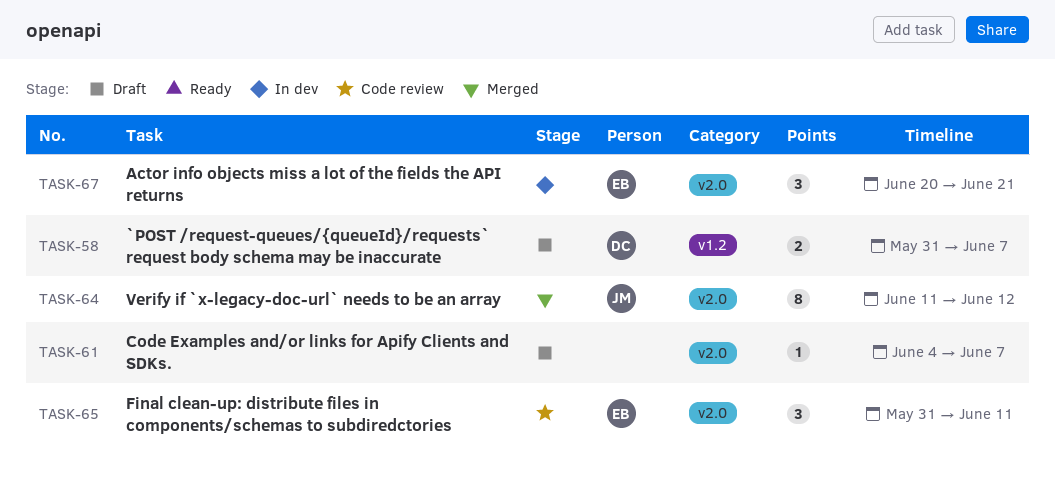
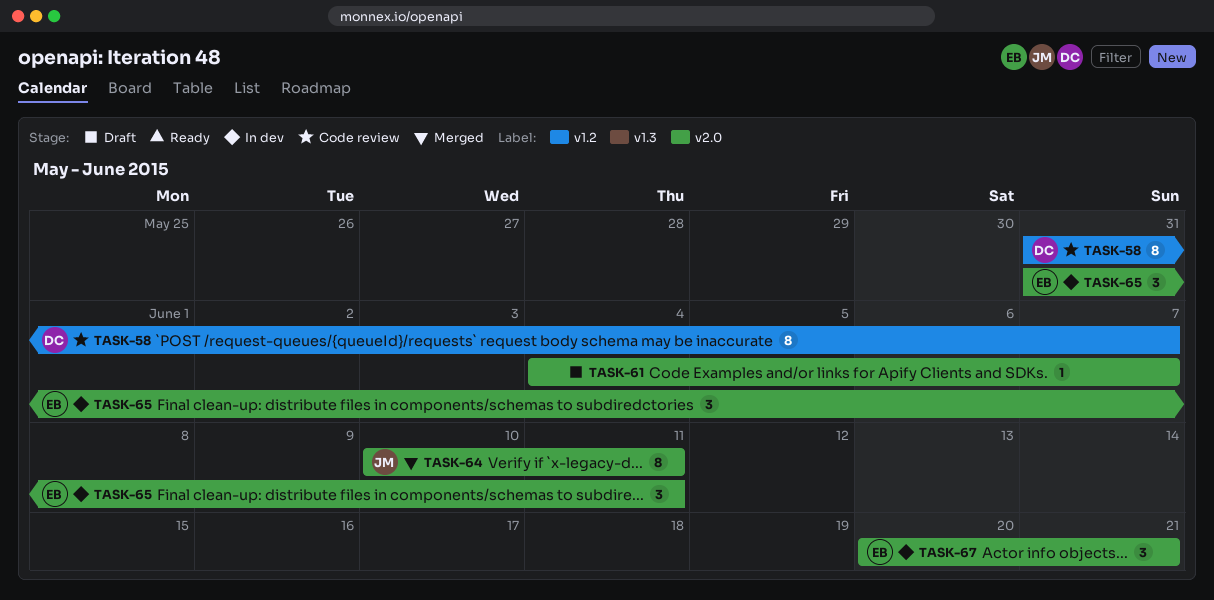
TASK-58, status: Draft -> Code review
TASK-58, estimate: 2 -> 8
TASK-64, start: Jun 11 -> Jun 10
TASK-64, due: Jun 12 -> Jun 11
TASK-65, status: Code review -> In dev

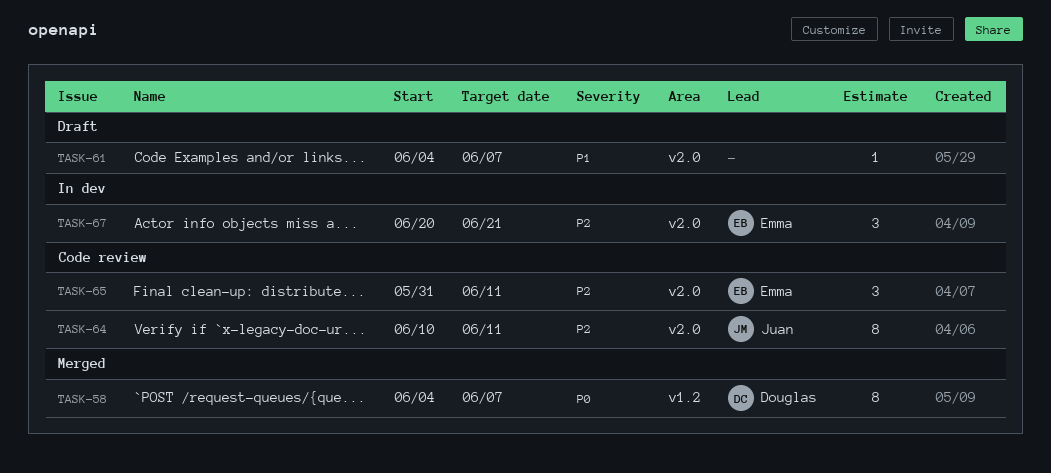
TASK-58, status: Code review -> Merged
TASK-58, start: May 31 -> Jun 4
TASK-64, status: Merged -> Code review
TASK-65, status: In dev -> Code review

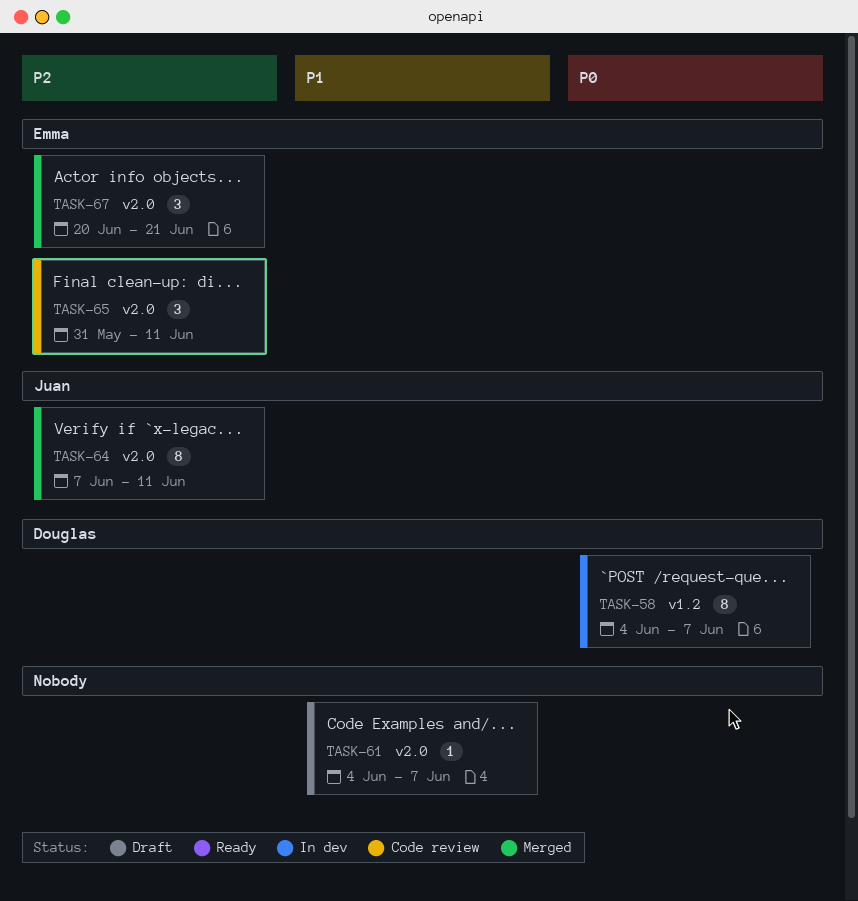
TASK-58, status: Merged -> In dev
TASK-64, status: Code review -> Merged
TASK-64, start: Jun 10 -> Jun 7
TASK-67, status: In dev -> Merged

